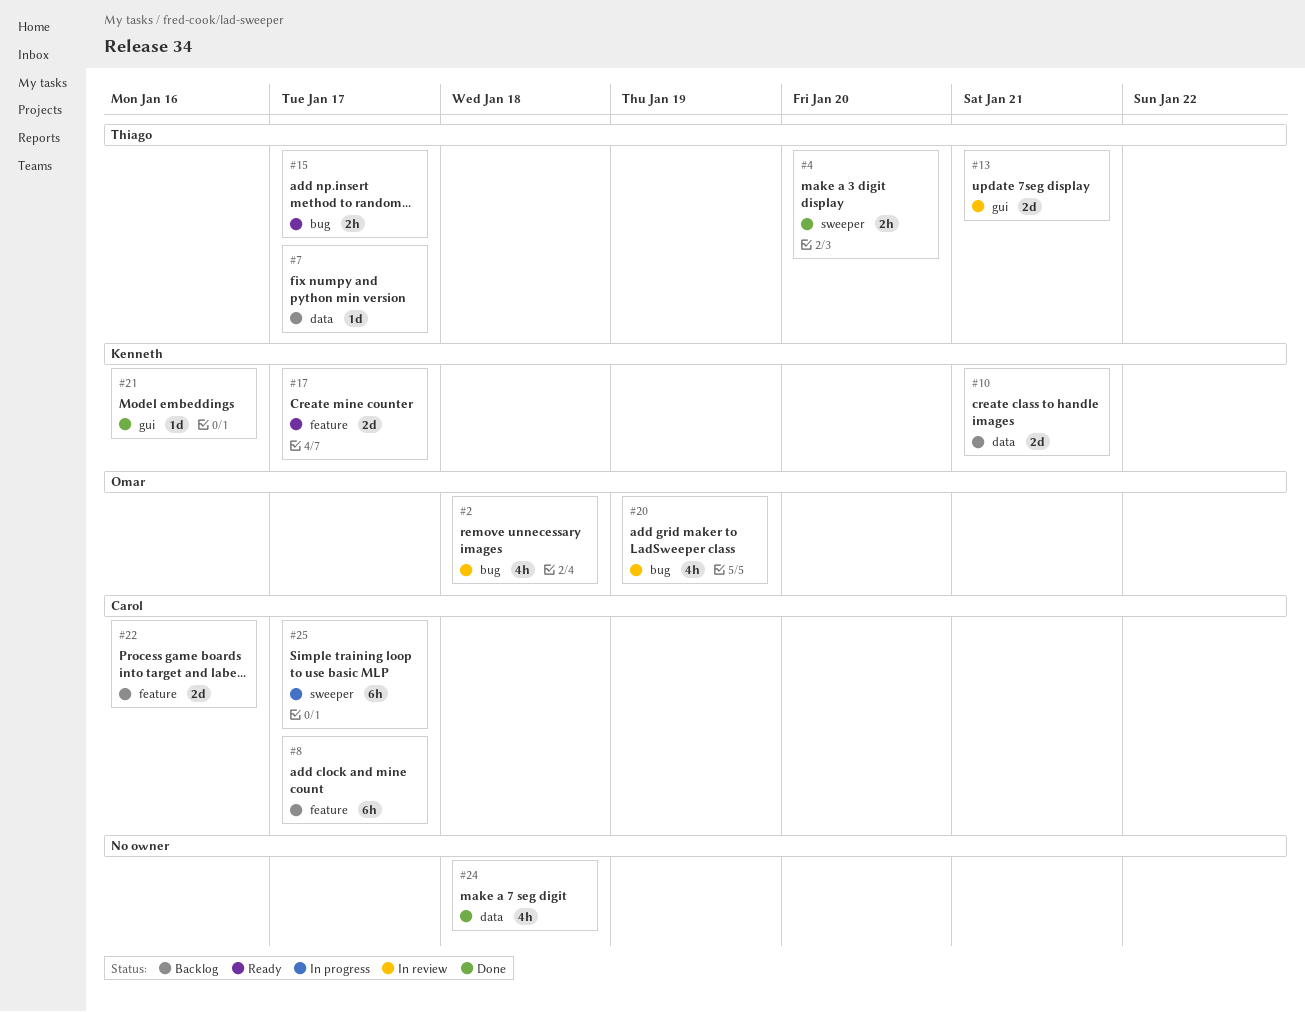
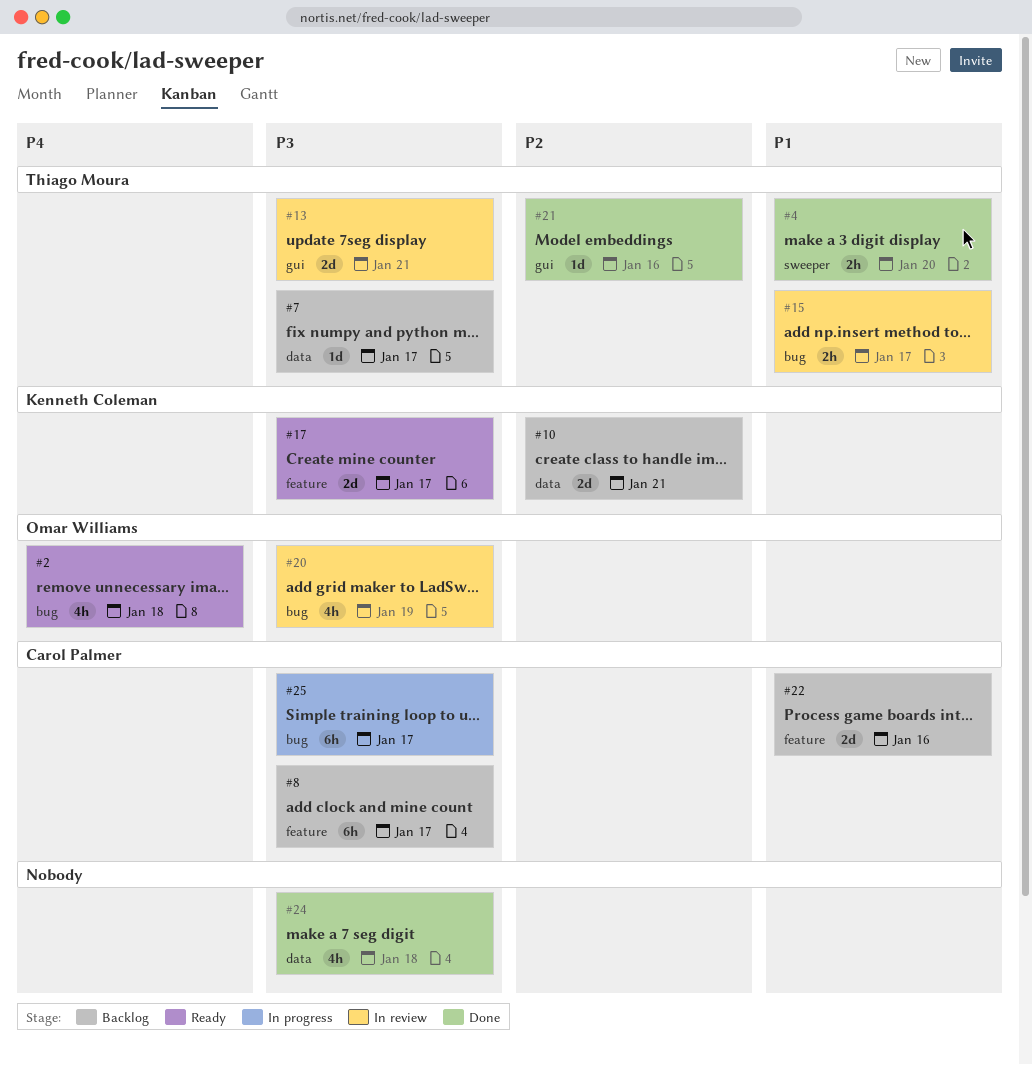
#2, status: In review -> Ready
#15, status: Ready -> In review
#21, owner: Kenneth Coleman -> Thiago Moura
#25, label: sweeper -> bug

